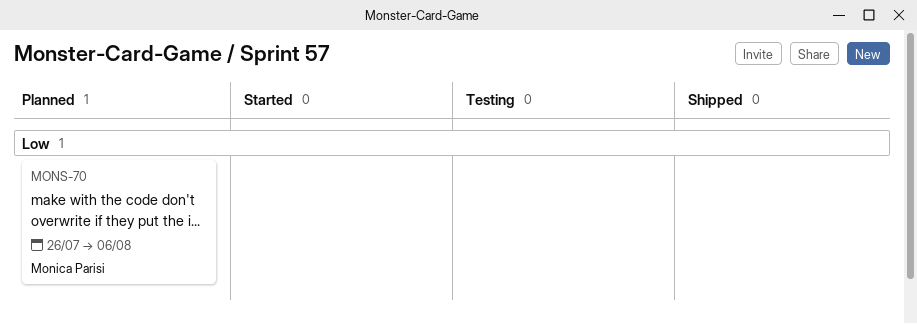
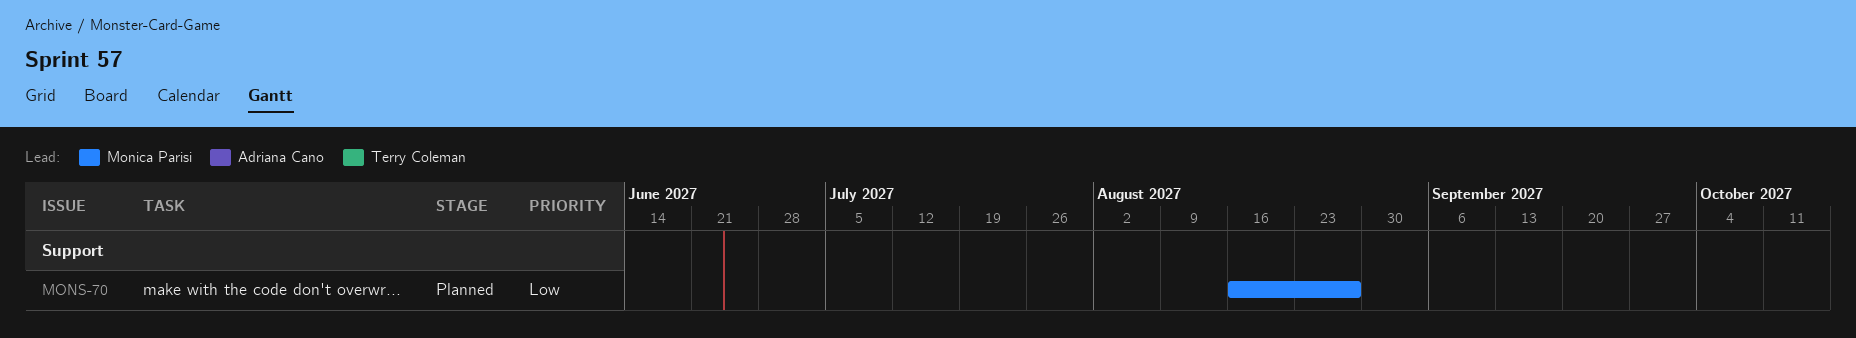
MONS-70, start: Jul 26 -> Aug 16
MONS-70, due: Aug 6 -> Aug 27

